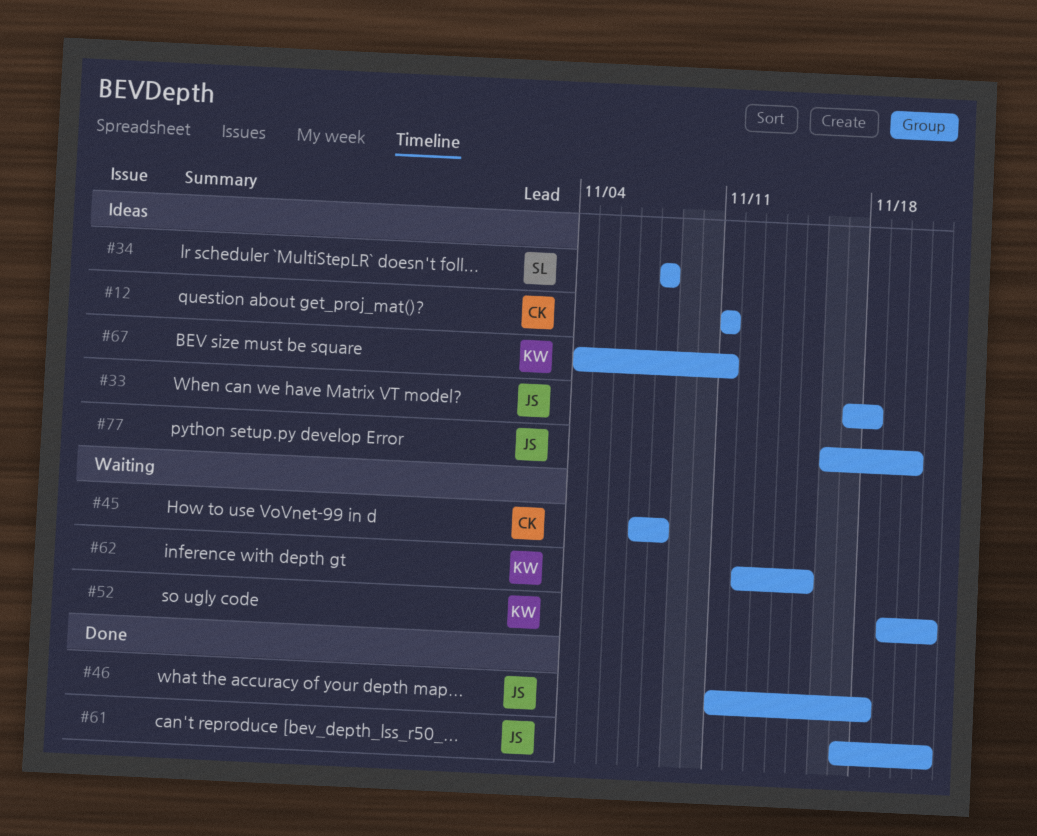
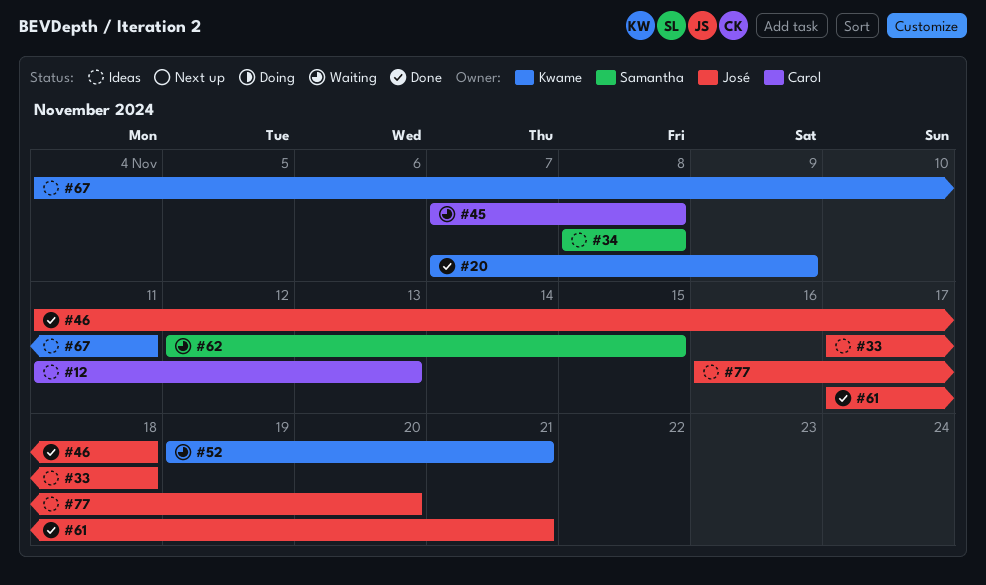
#12, due: Nov 11 -> Nov 13
#20: none -> present
#62, owner: Kwame -> Samantha

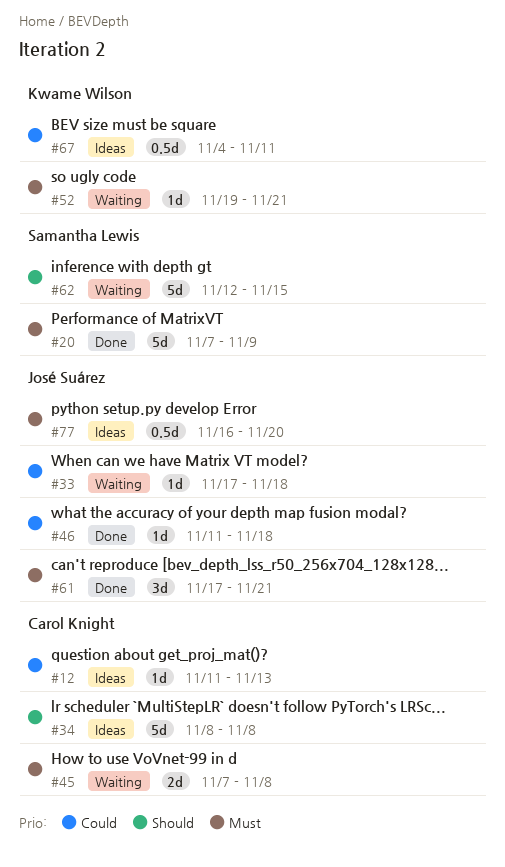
#20, owner: Kwame Wilson -> Samantha Lewis
#33, status: Ideas -> Waiting
#34, owner: Samantha Lewis -> Carol Knight

